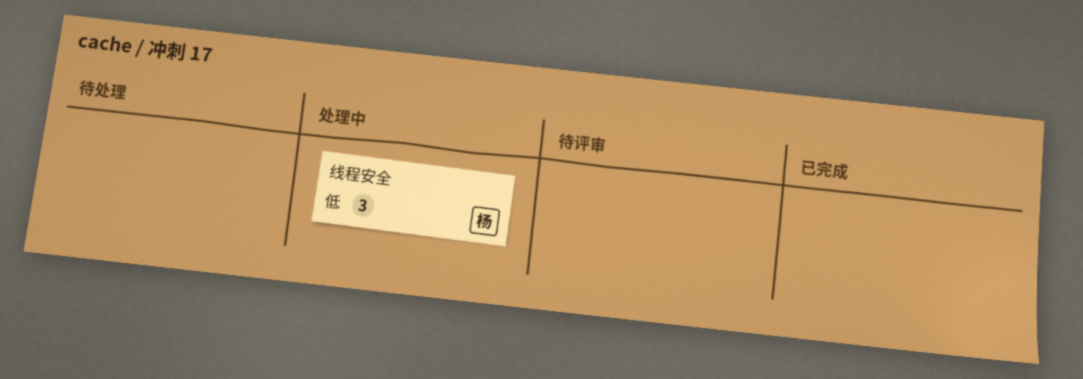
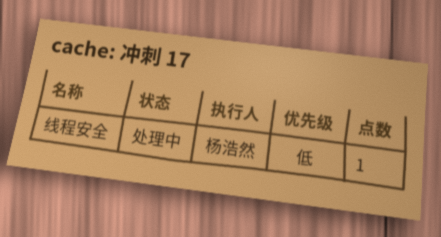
线程安全, estimate: 3 -> 1

